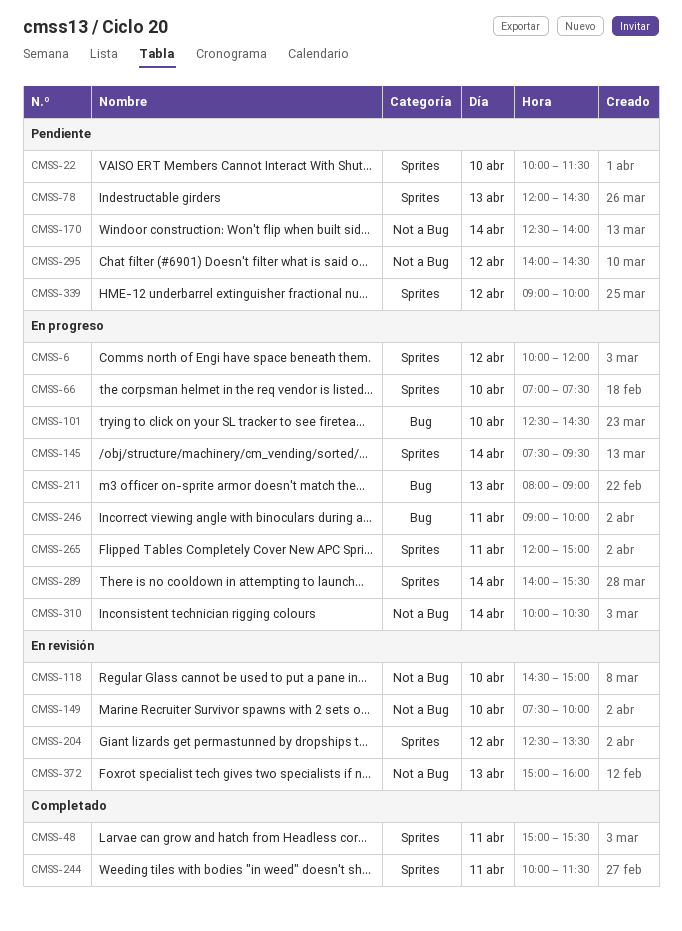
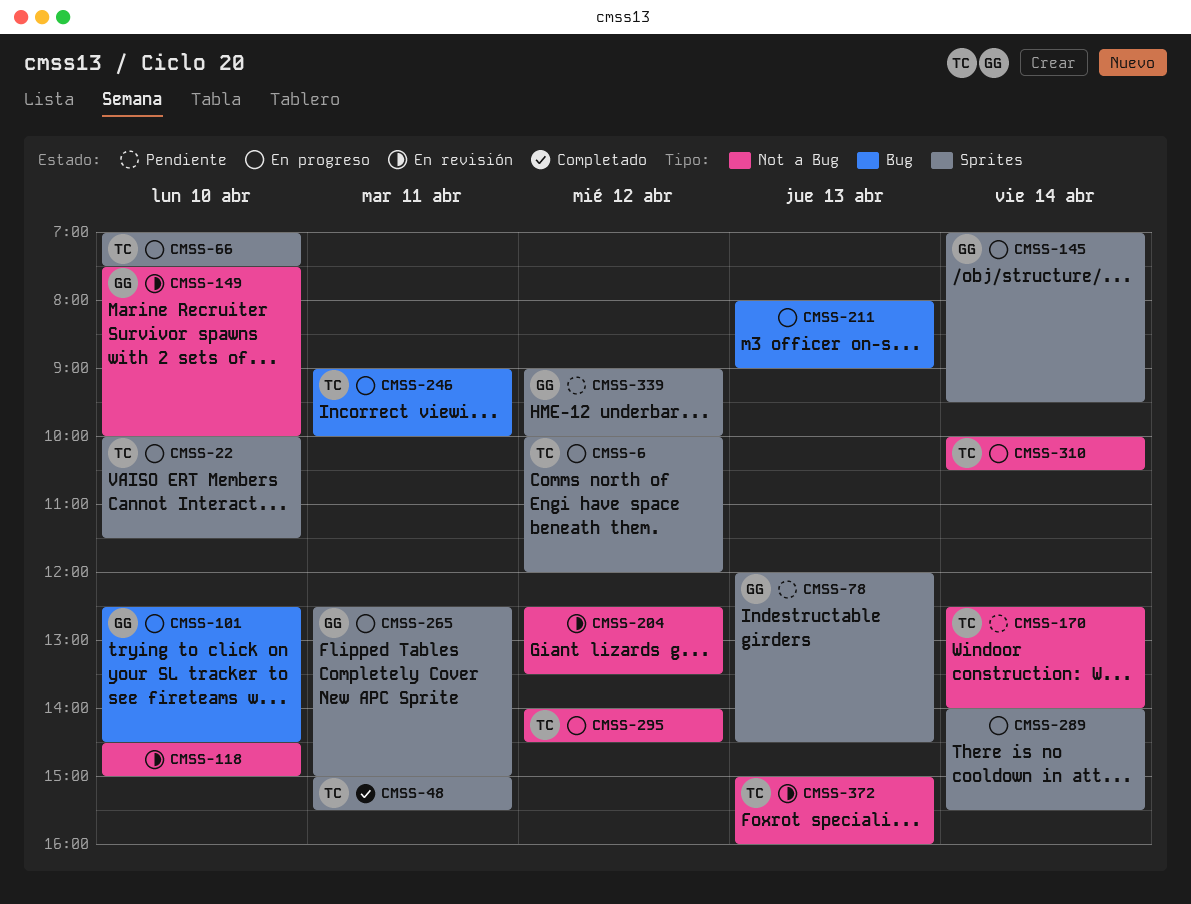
CMSS-22, status: Pendiente -> En progreso
CMSS-145, begins: 07:30 -> 07:00
CMSS-204, label: Sprites -> Not a Bug
CMSS-244: present -> none
CMSS-265, begins: 12:00 -> 12:30
CMSS-295, status: Pendiente -> En progreso

